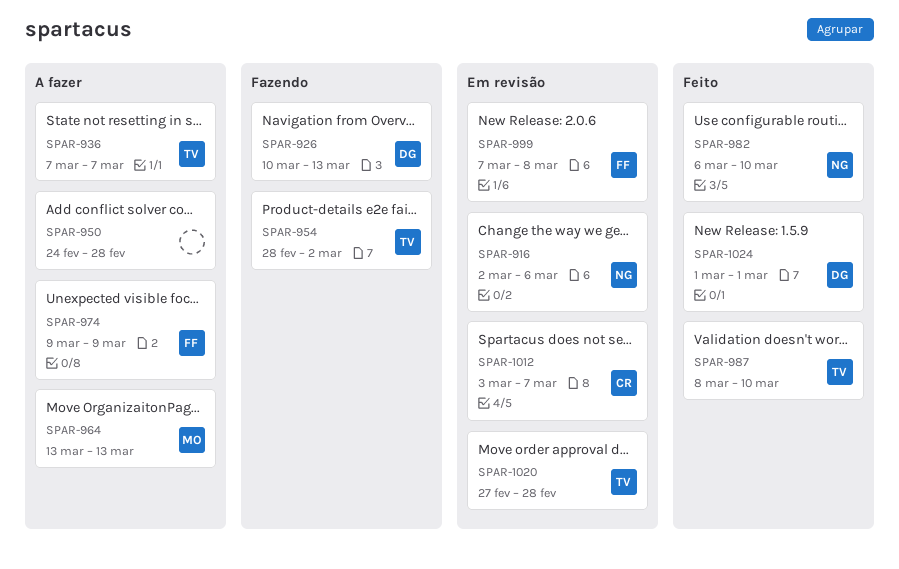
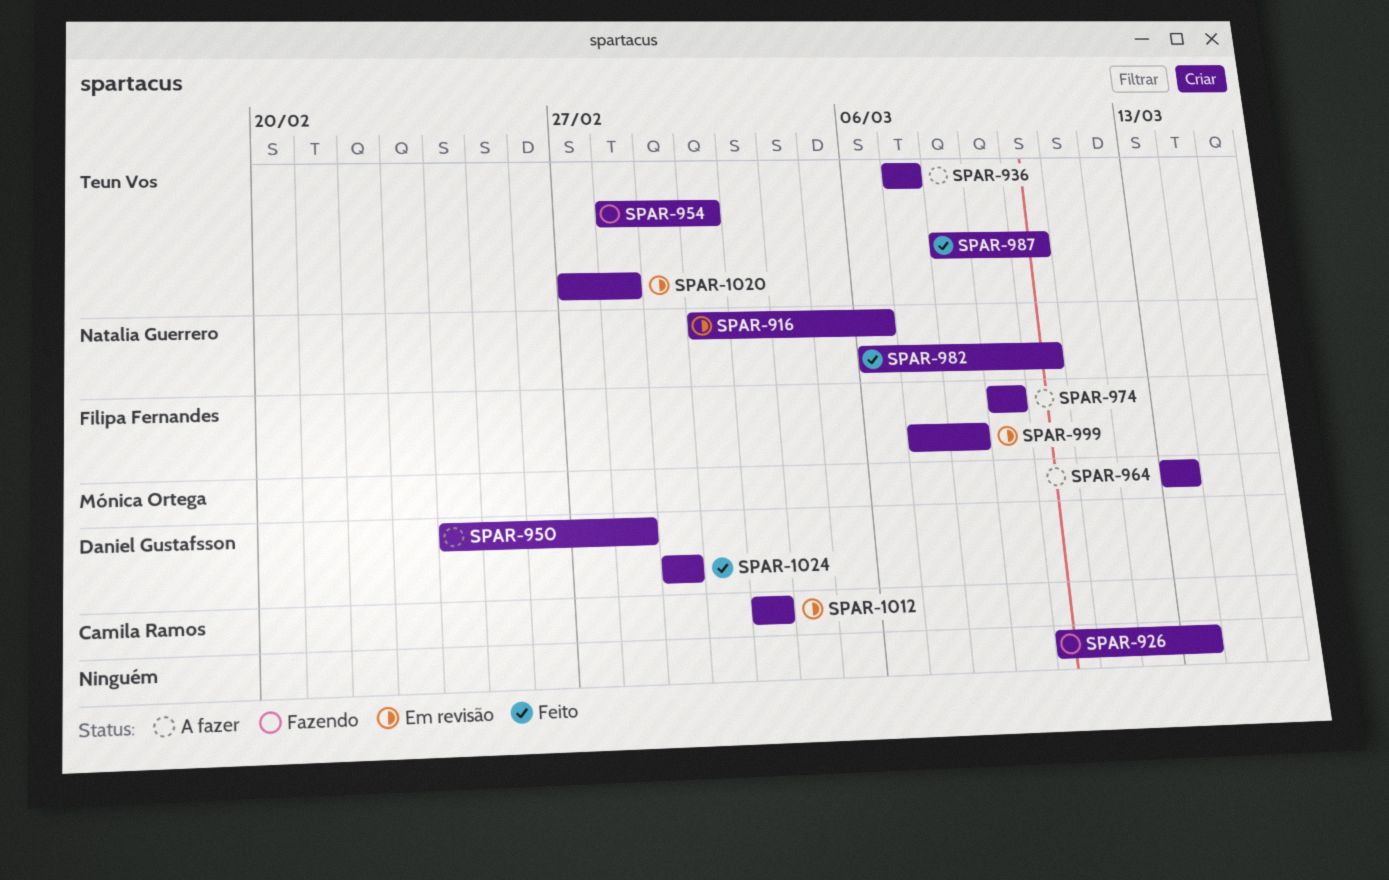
SPAR-926, owner: Daniel Gustafsson -> none
SPAR-950, owner: none -> Daniel Gustafsson
SPAR-1012, due: Mar 7 -> Mar 3

